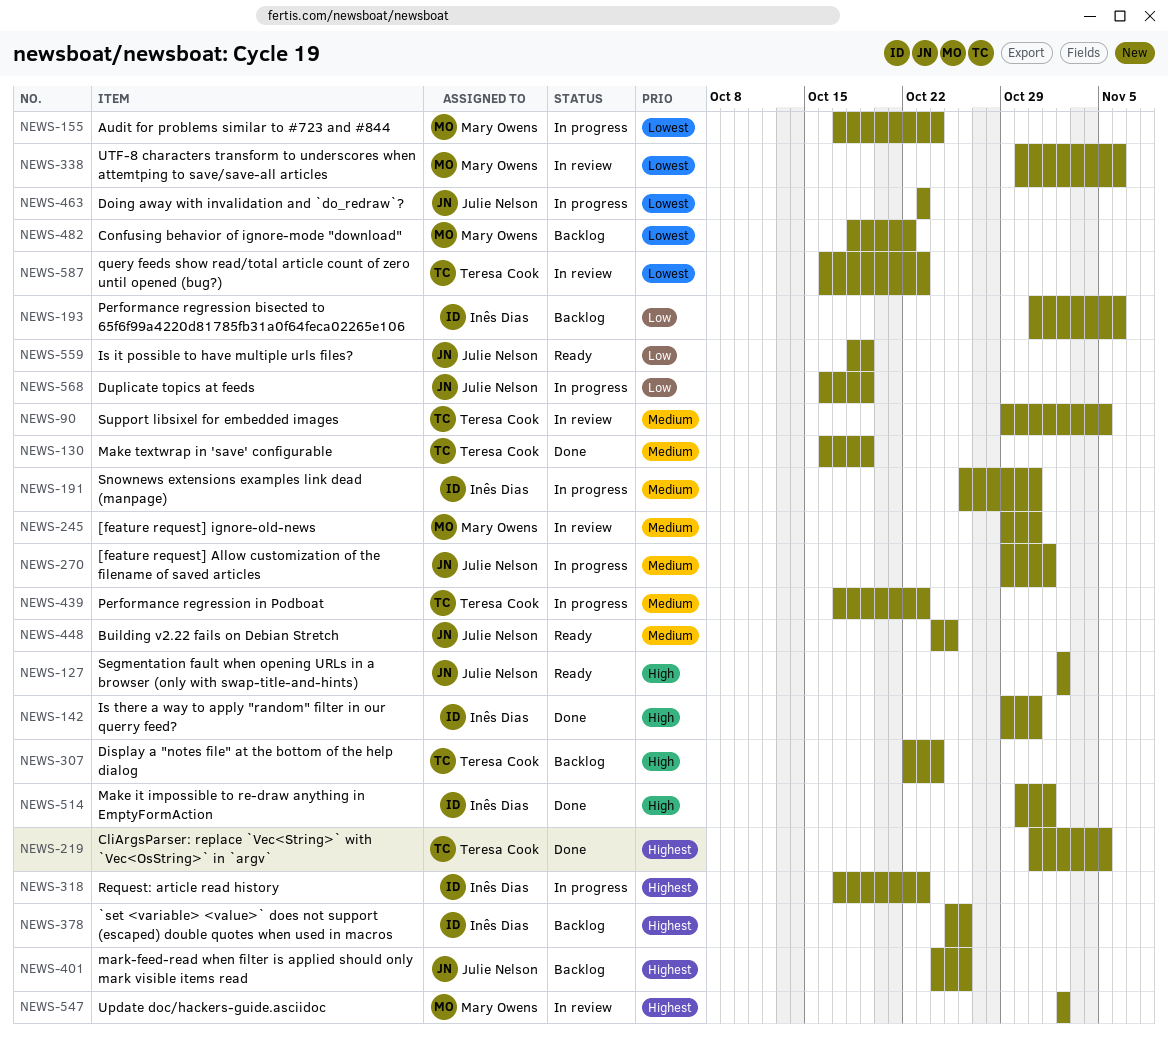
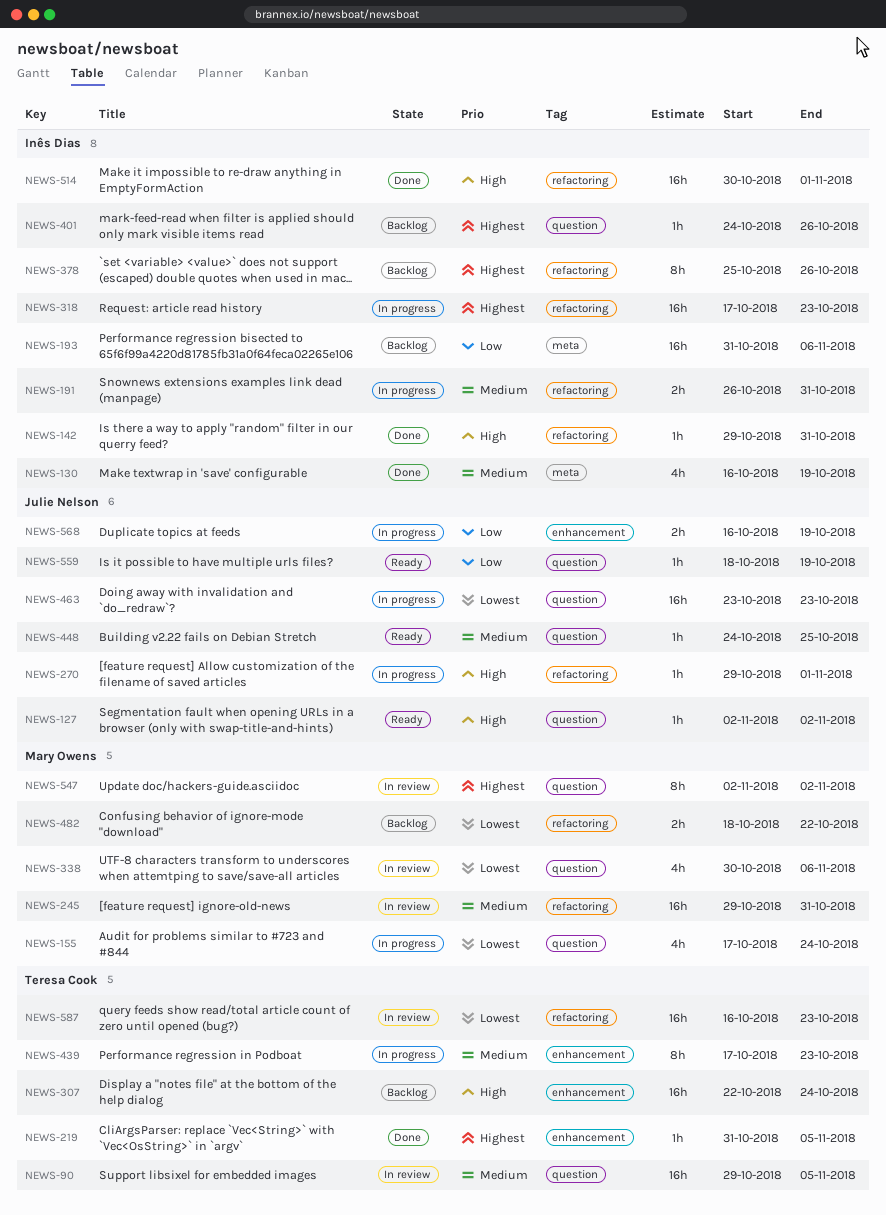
NEWS-130, owner: Teresa Cook -> Inês Dias
NEWS-270, priority: Medium -> High
NEWS-401, owner: Julie Nelson -> Inês Dias

